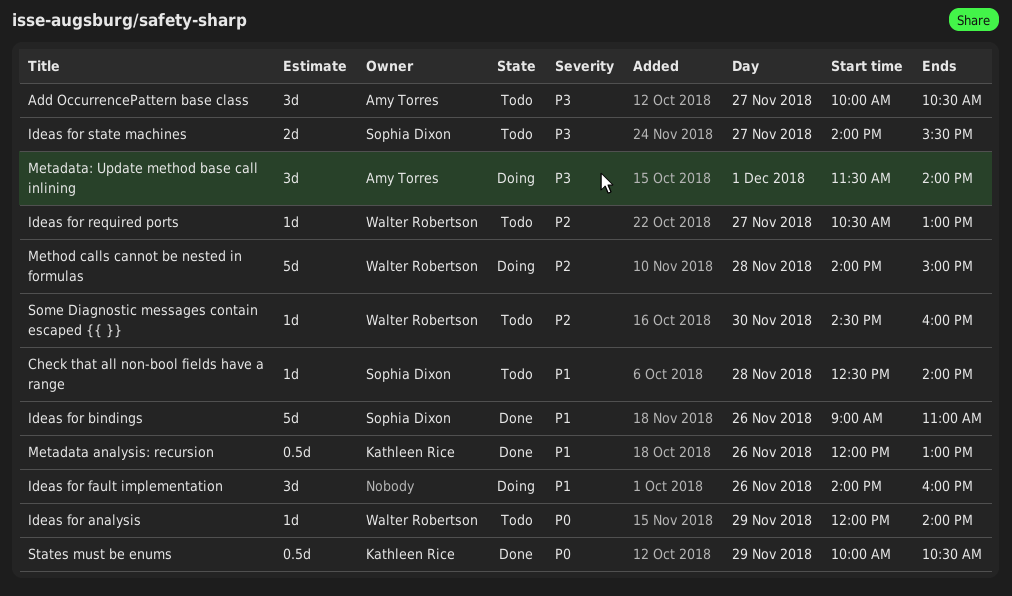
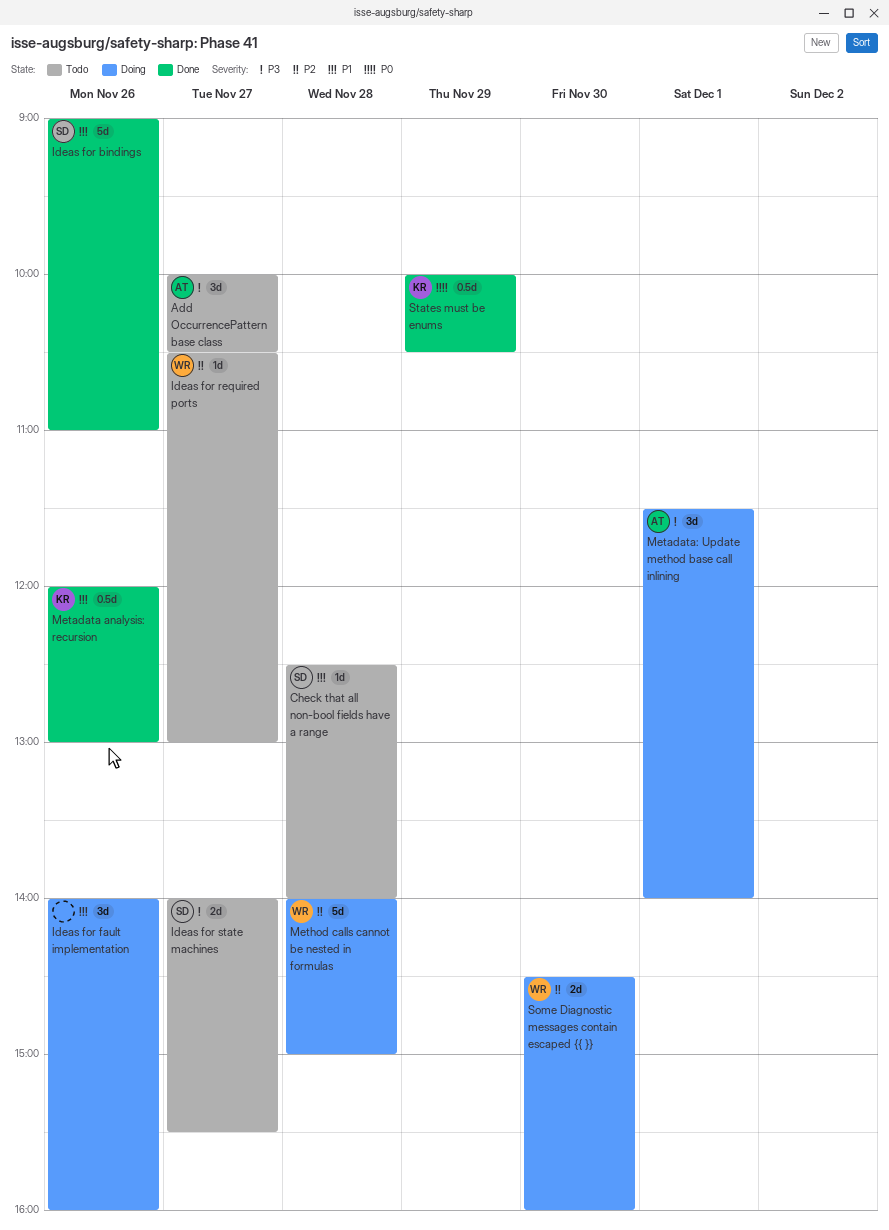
Ideas for analysis: present -> none
Some Diagnostic messages contain escaped {{ }}, status: Todo -> Doing
Some Diagnostic messages contain escaped {{ }}, estimate: 1d -> 2d

